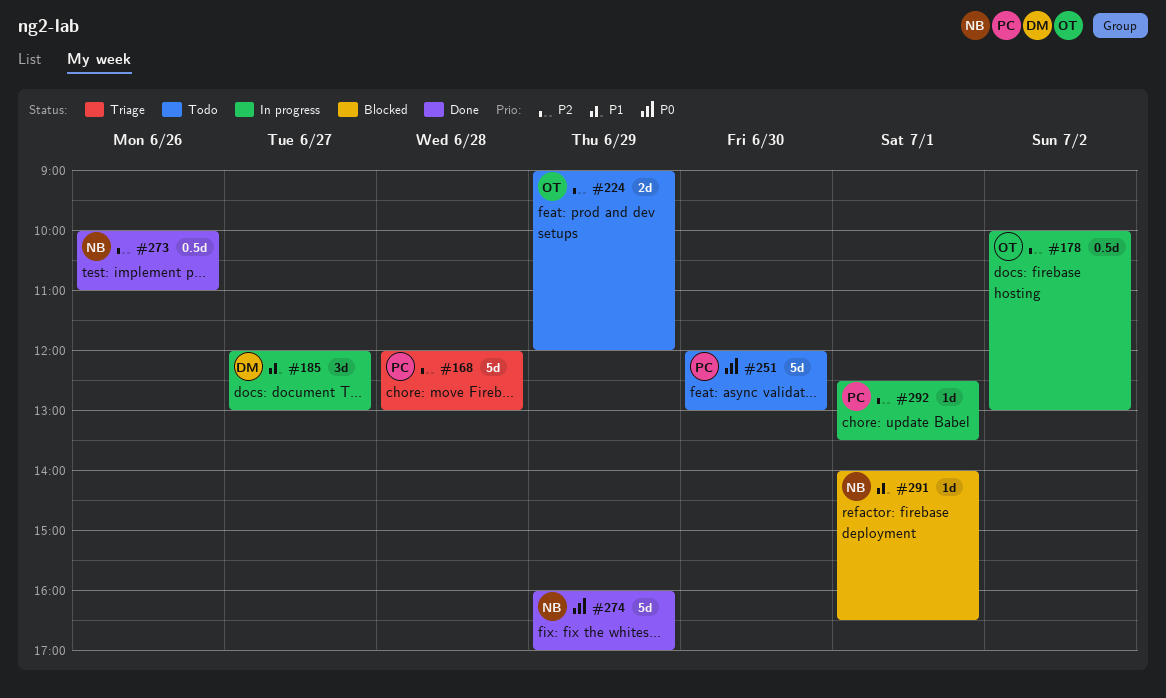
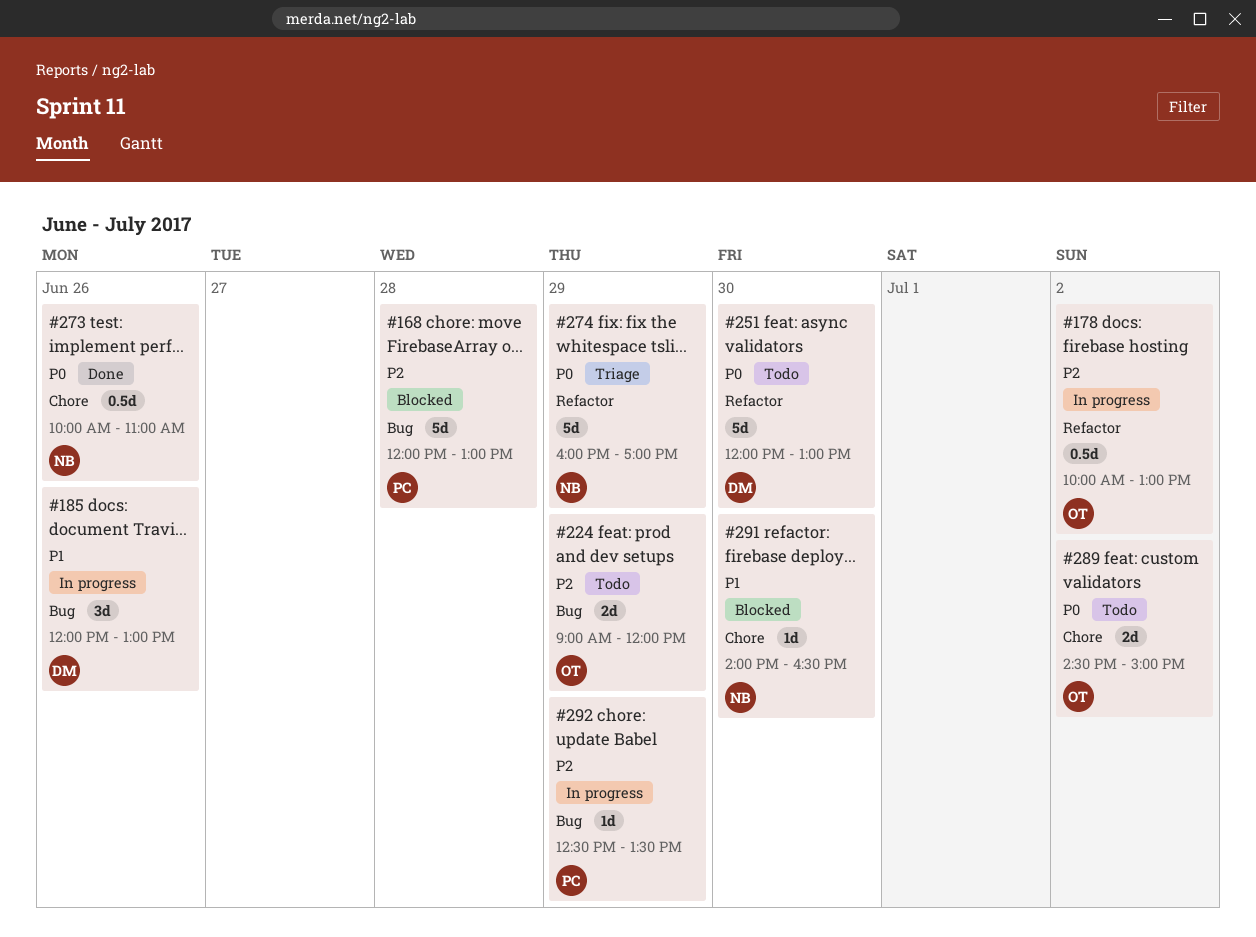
#168, status: Triage -> Blocked
#185, day: Jun 27 -> Jun 26
#251, owner: PC -> DM
#273, priority: P2 -> P0
#274, status: Done -> Triage
#289: none -> present
#291, day: Jul 1 -> Jun 30
#292, day: Jul 1 -> Jun 29

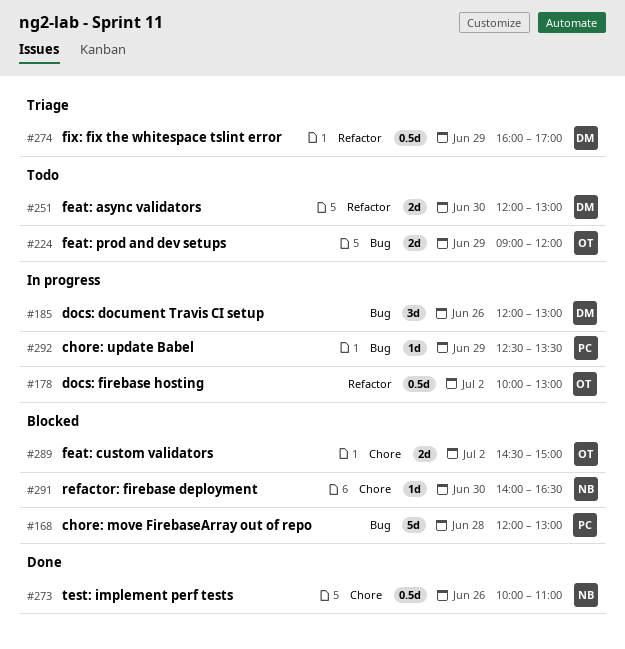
#251, estimate: 5d -> 2d
#274, owner: NB -> DM
#274, estimate: 5d -> 0.5d
#289, status: Todo -> Blocked

